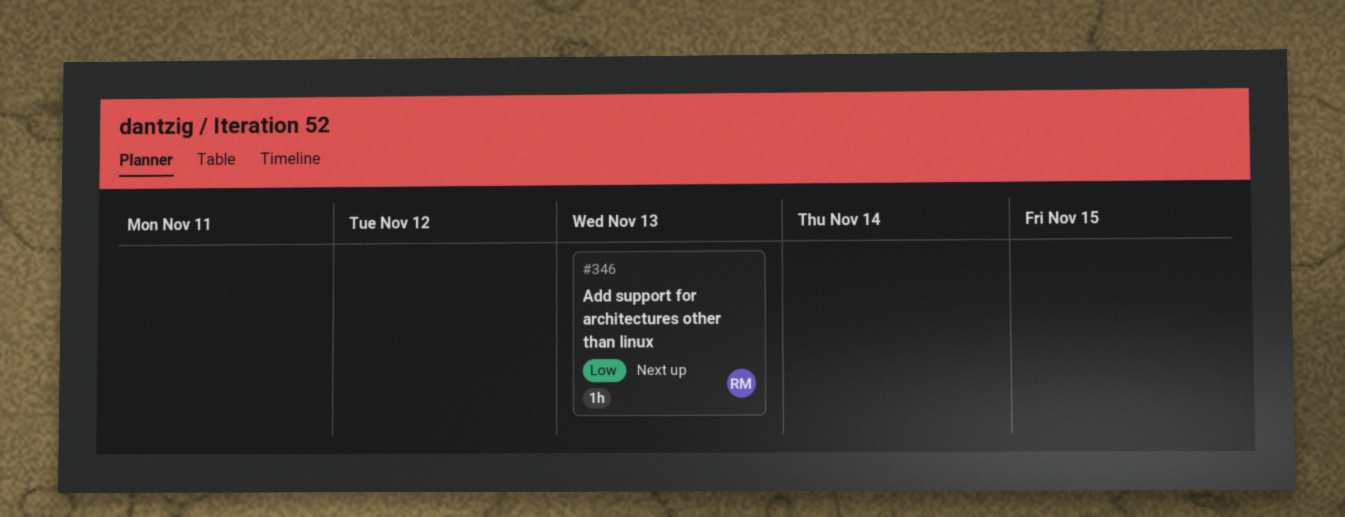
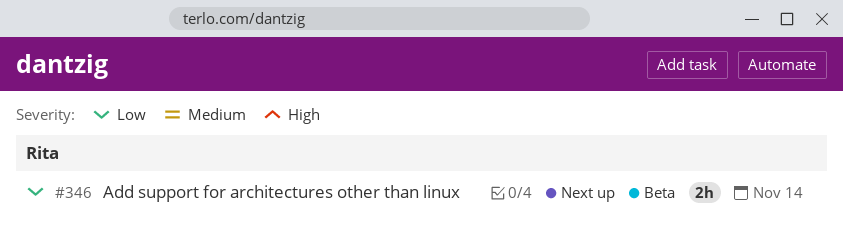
#346, estimate: 1h -> 2h
#346, due: Nov 13 -> Nov 14

